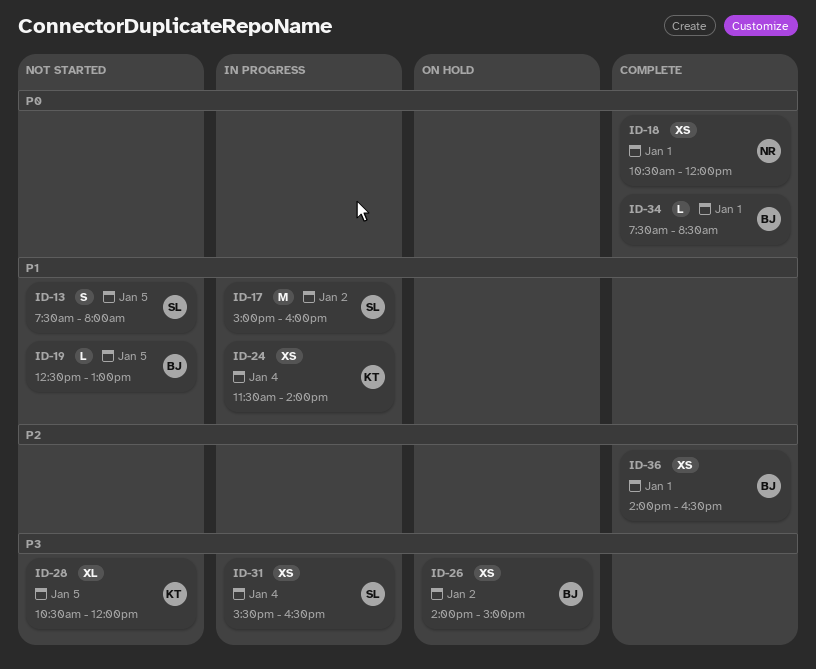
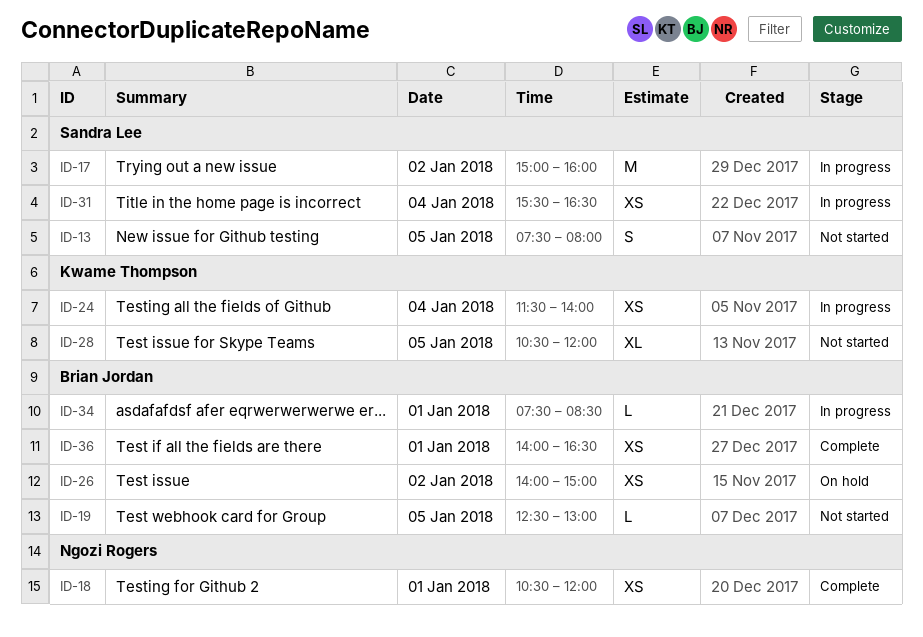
ID-34, status: Complete -> In progress

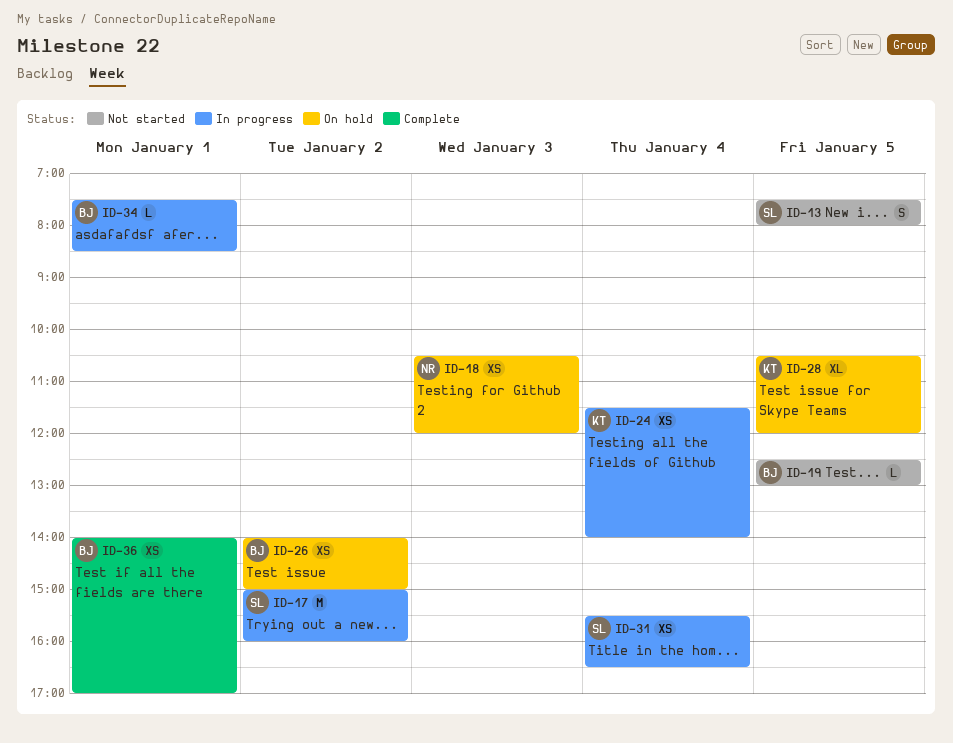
ID-18, status: Complete -> On hold
ID-18, day: Jan 1 -> Jan 3
ID-28, status: Not started -> On hold
ID-36, ends: 16:30 -> 17:00

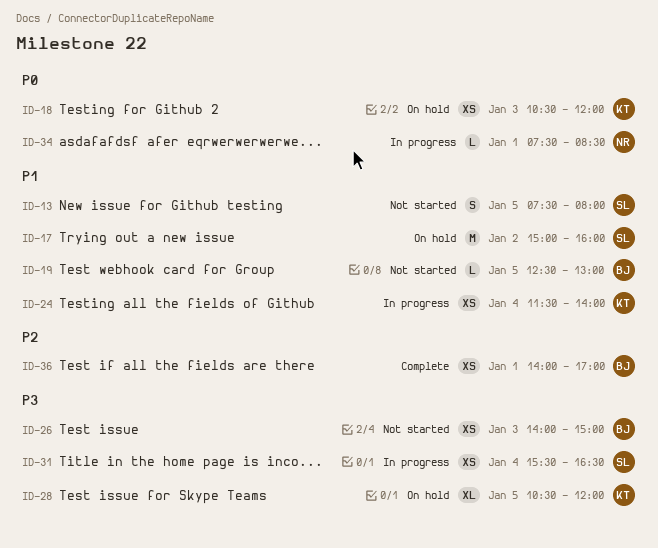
ID-17, status: In progress -> On hold
ID-18, owner: NR -> KT
ID-26, status: On hold -> Not started
ID-26, day: Jan 2 -> Jan 3
ID-34, owner: BJ -> NR

